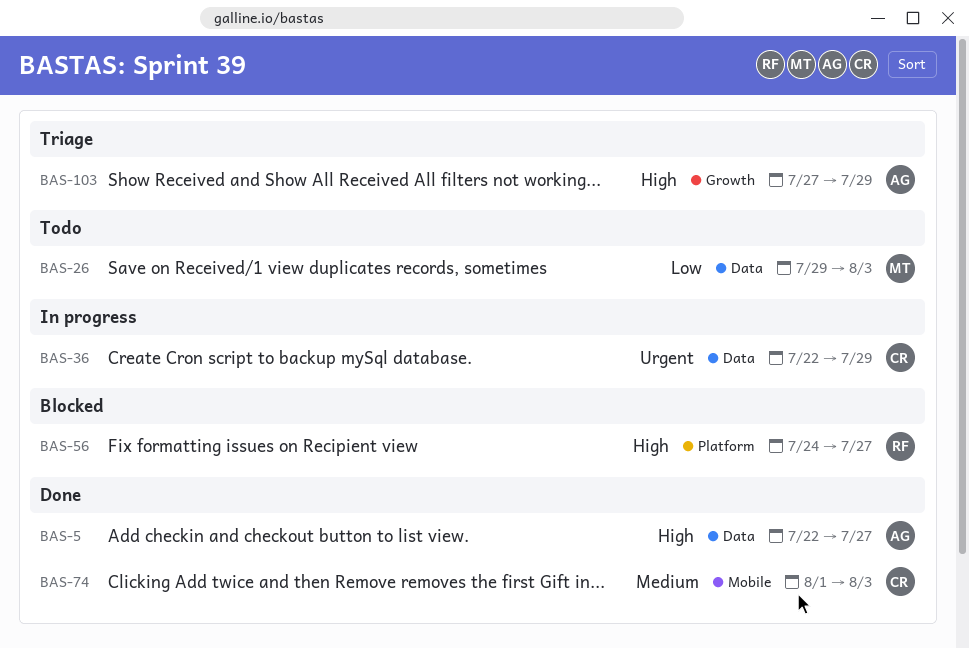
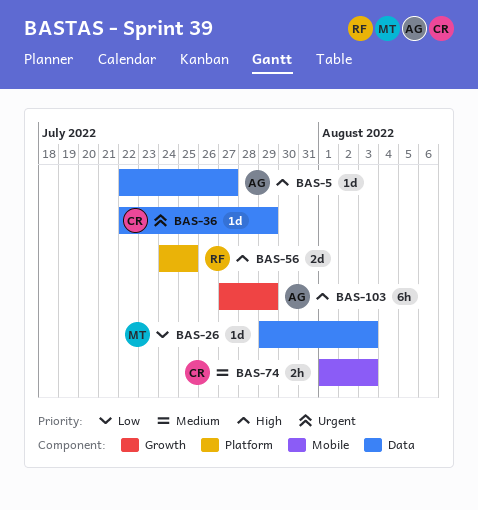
BAS-56, due: Jul 27 -> Jul 25

